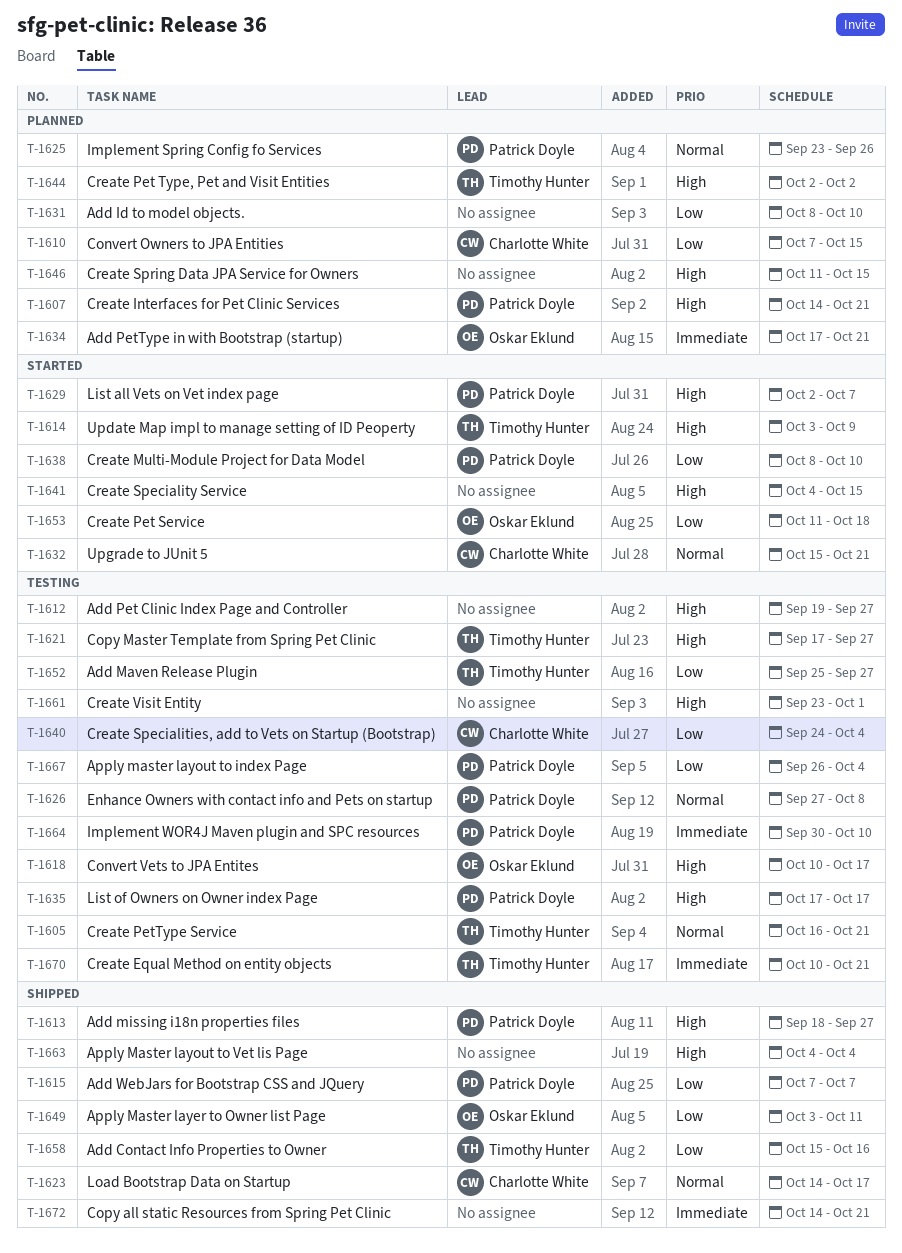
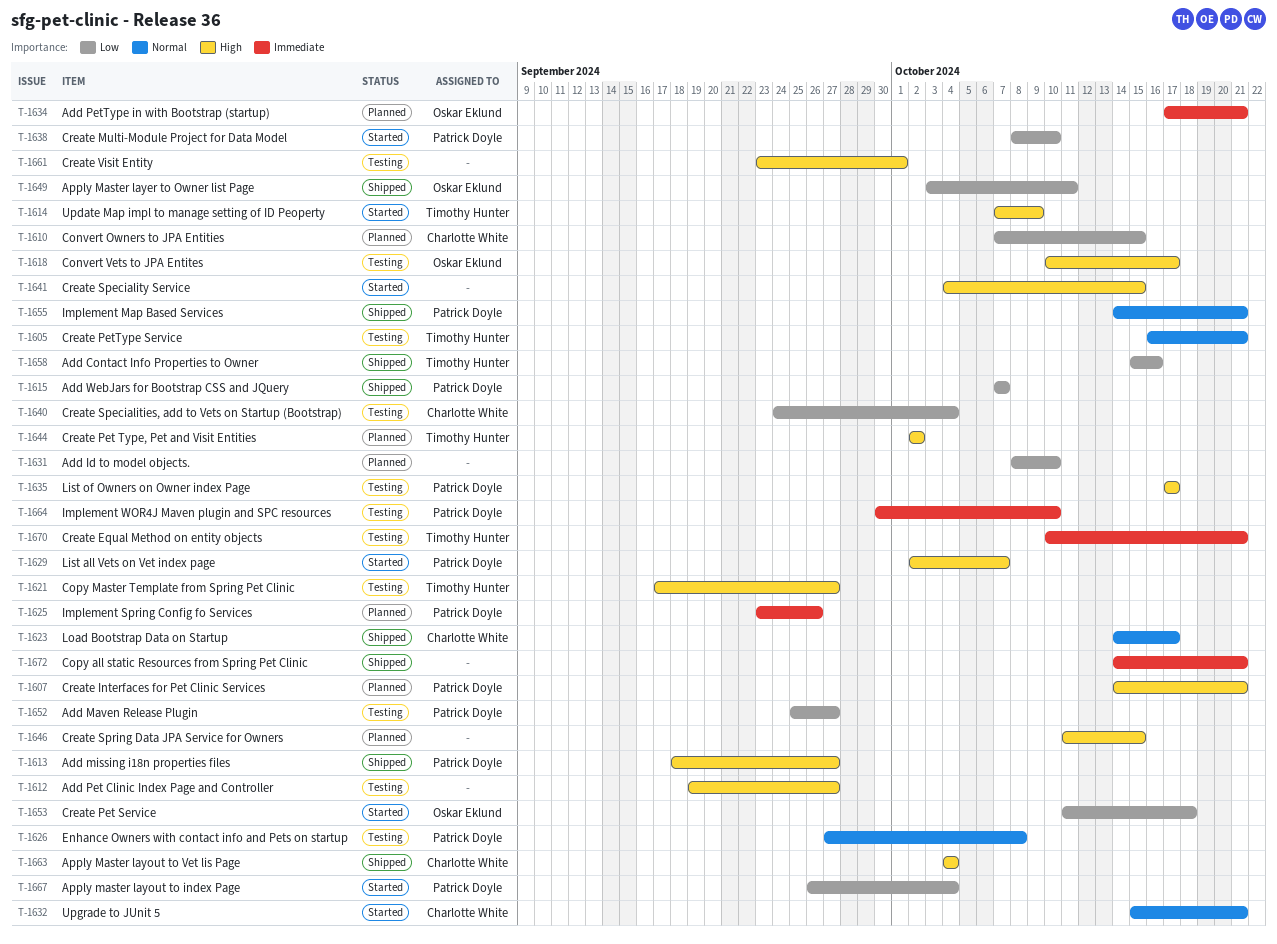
T-1614, start: Oct 3 -> Oct 7
T-1625, priority: Normal -> Immediate
T-1652, owner: Timothy Hunter -> Patrick Doyle
T-1655: none -> present
T-1663, owner: none -> Charlotte White
T-1667, status: Testing -> Started

